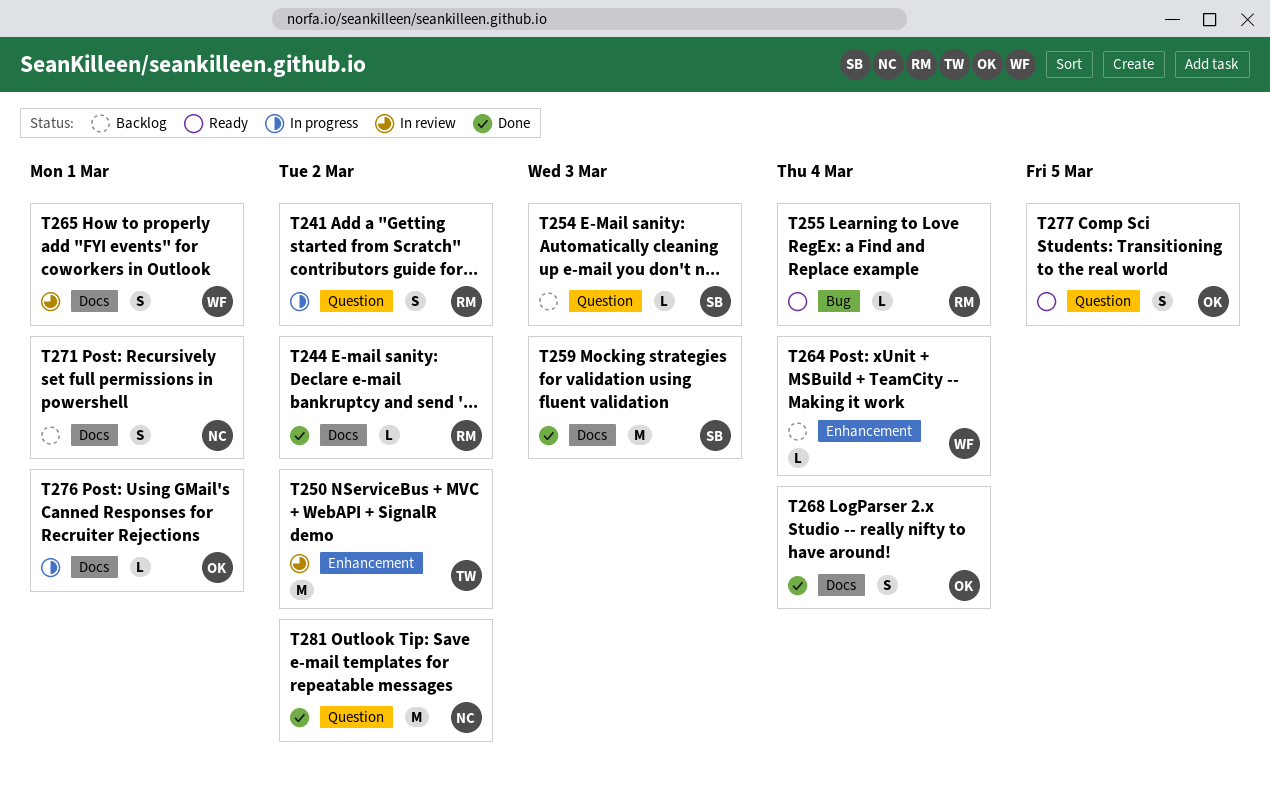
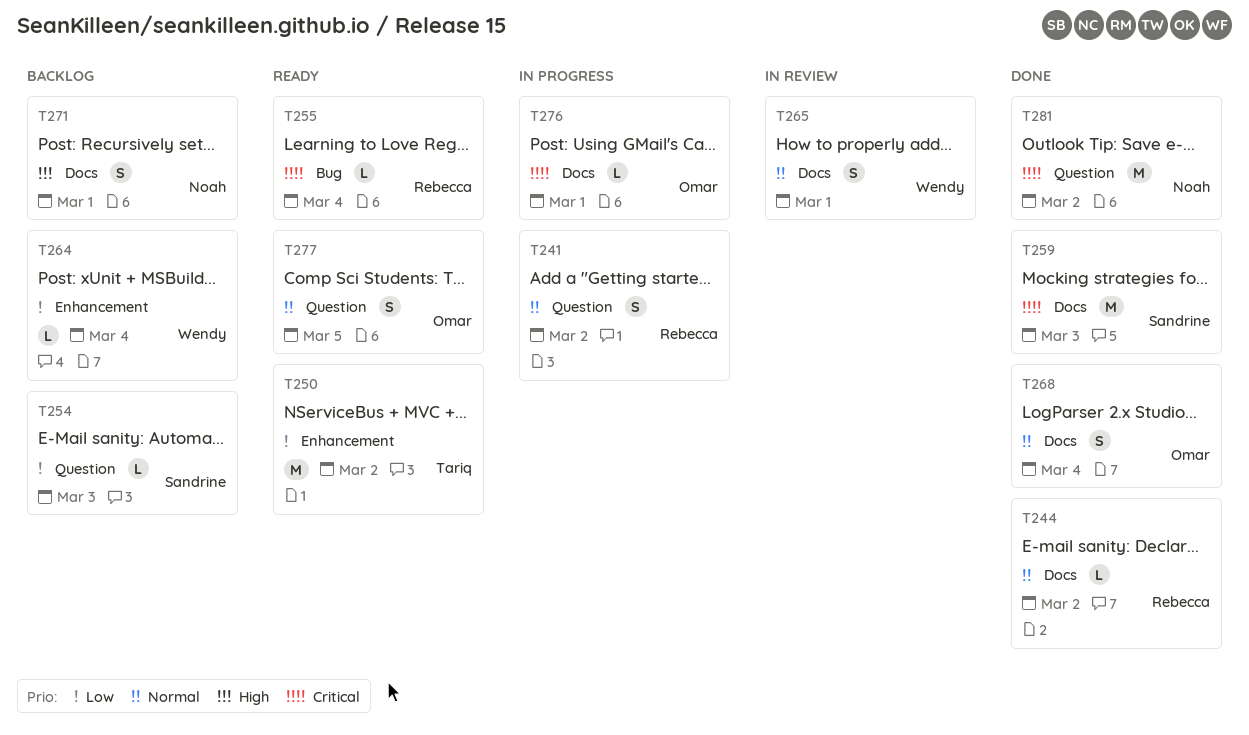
T250, status: In review -> Ready

